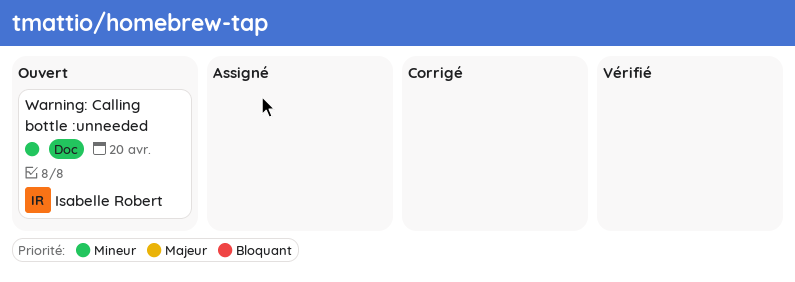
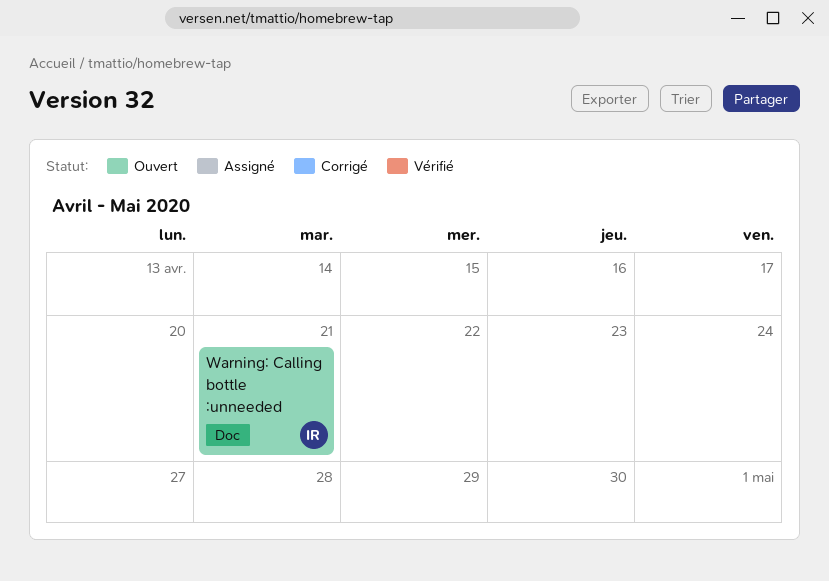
Warning: Calling bottle :unneeded, due: Apr 20 -> Apr 21

